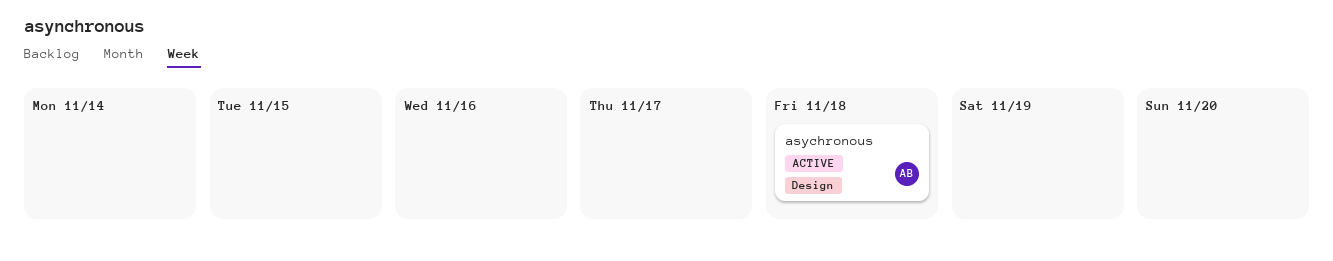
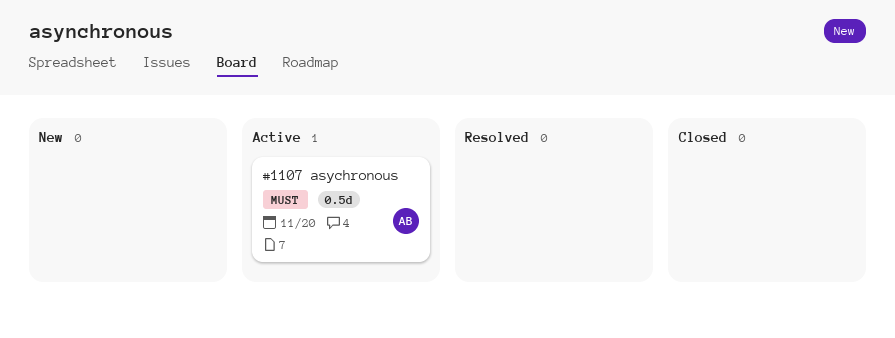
asychronous, due: Nov 18 -> Nov 20

